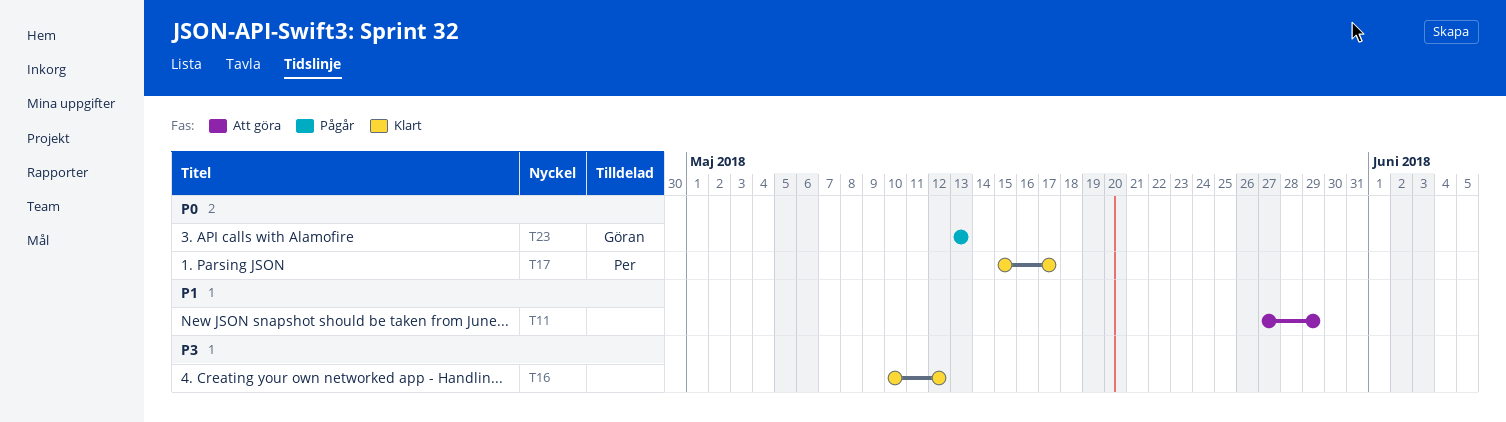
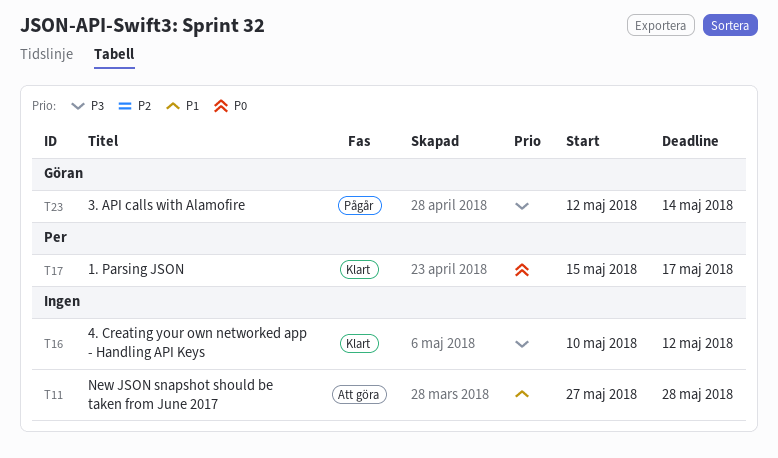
T11, due: May 29 -> May 28
T23, priority: P0 -> P3
T23, start: May 13 -> May 12
T23, due: May 13 -> May 14

